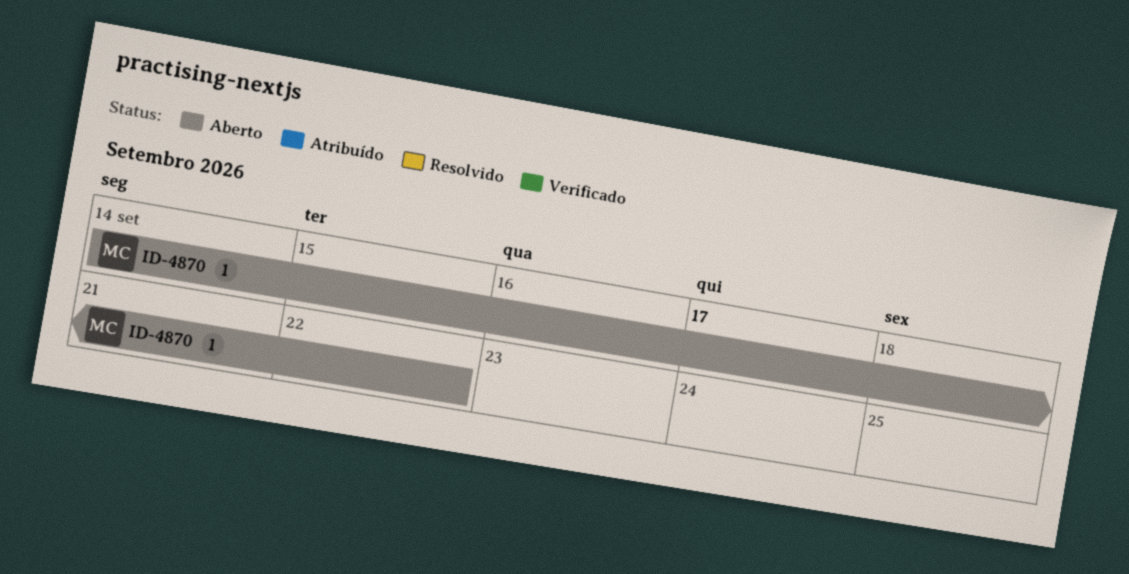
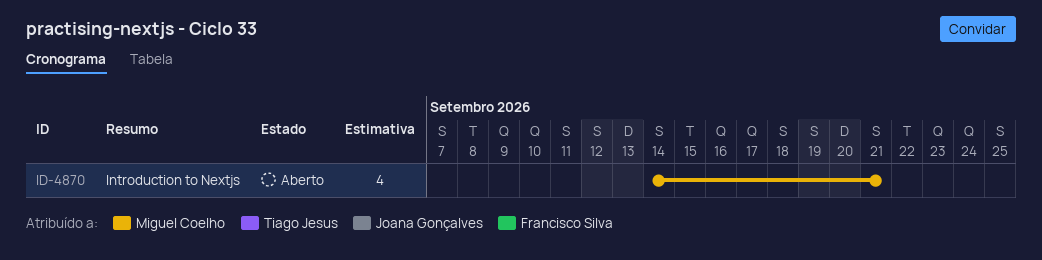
ID-4870, estimate: 1 -> 4
ID-4870, due: Sep 22 -> Sep 21

